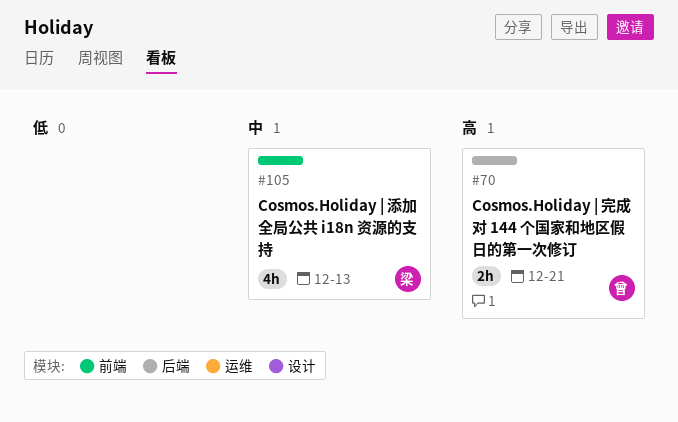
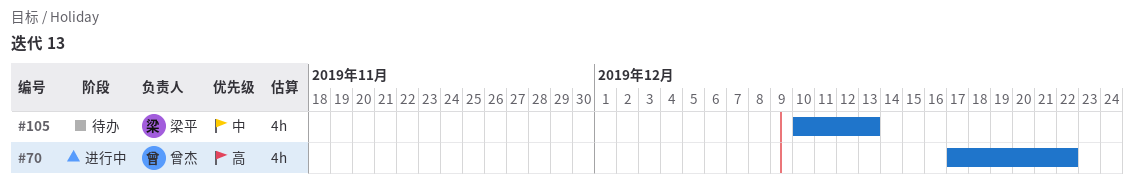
#70, estimate: 2h -> 4h
#70, due: Dec 21 -> Dec 22

